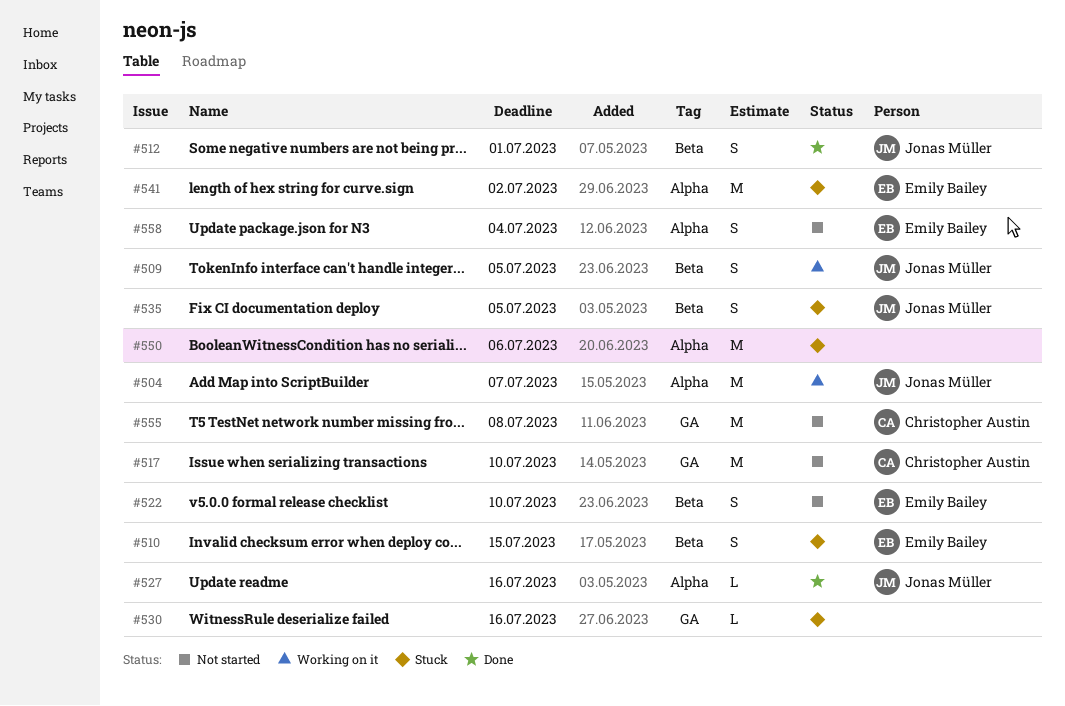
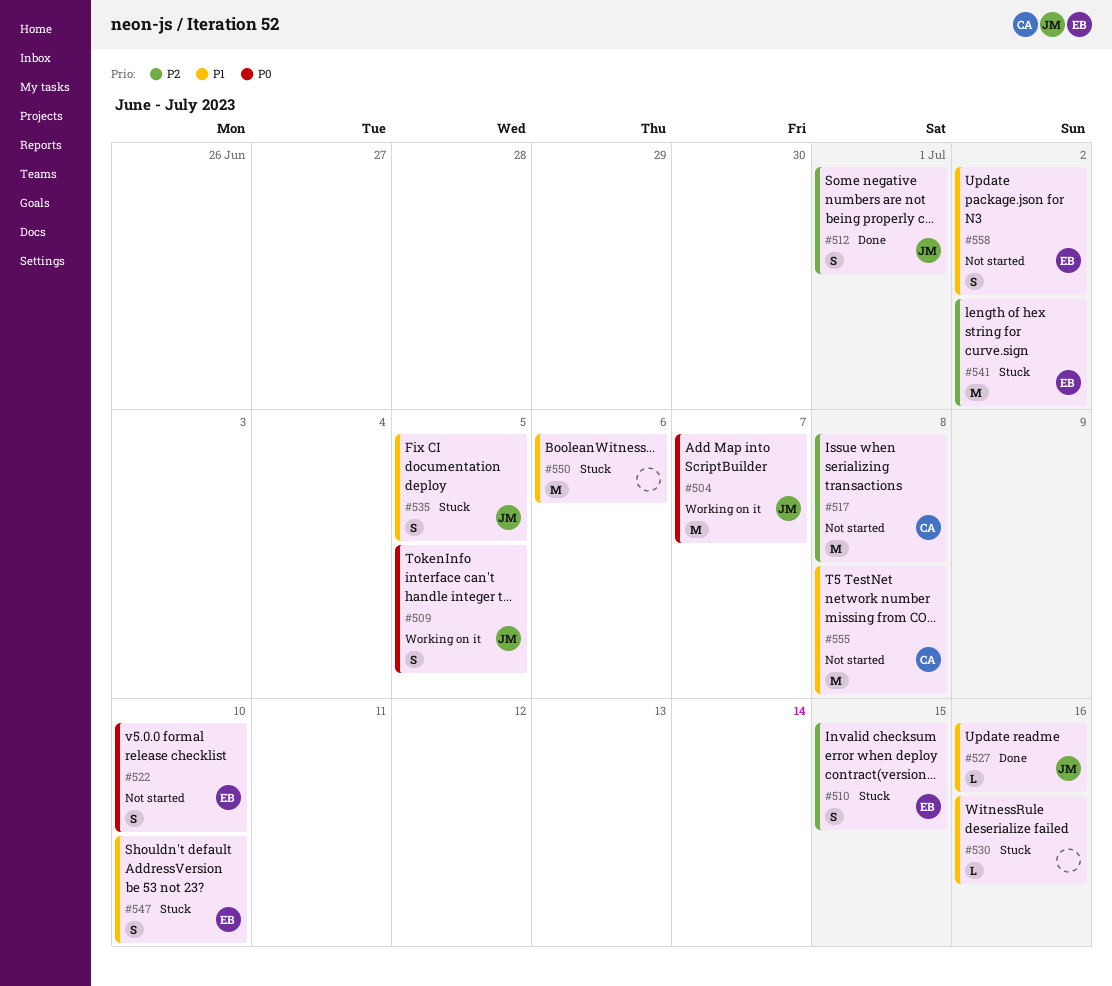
#517, due: Jul 10 -> Jul 8
#547: none -> present
#558, due: Jul 4 -> Jul 2

